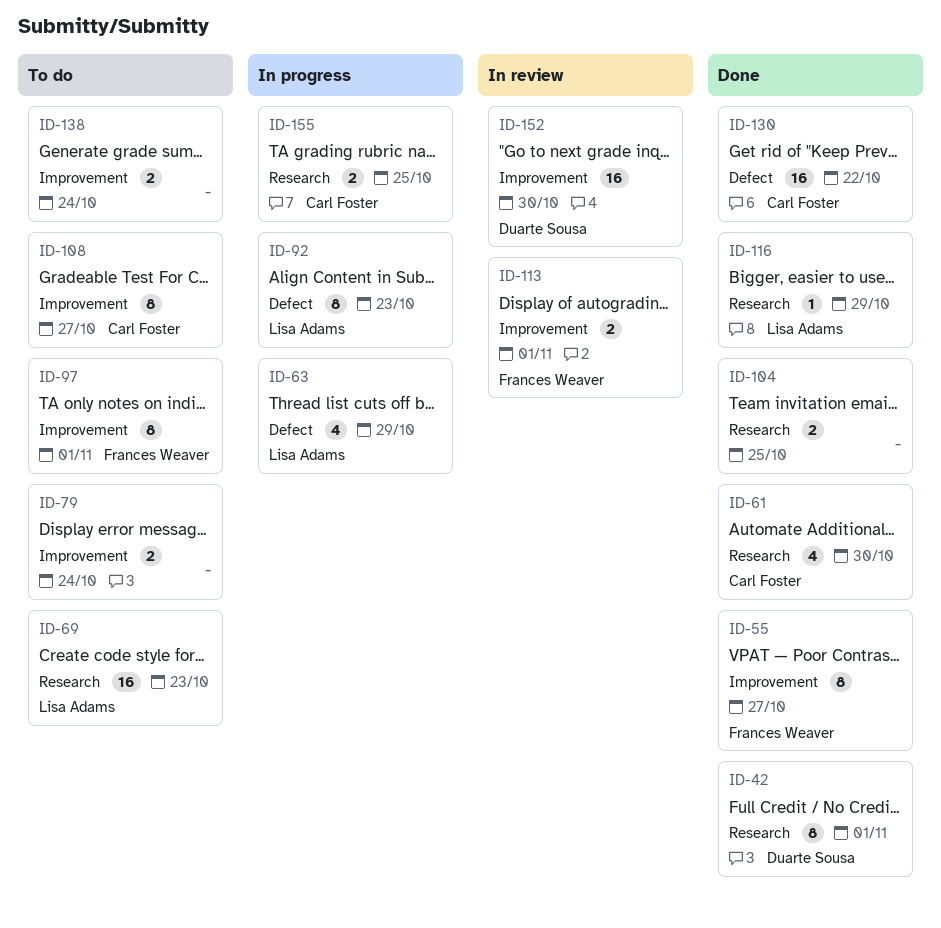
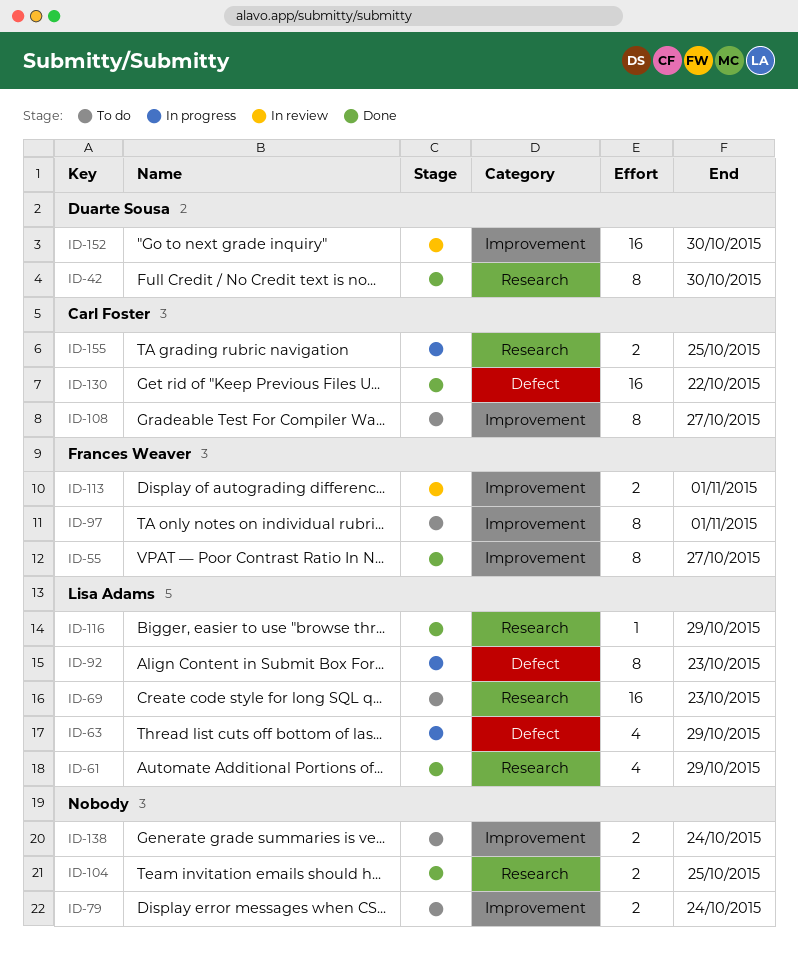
ID-42, due: Nov 1 -> Oct 30
ID-61, owner: Carl Foster -> Lisa Adams
ID-61, due: Oct 30 -> Oct 29

